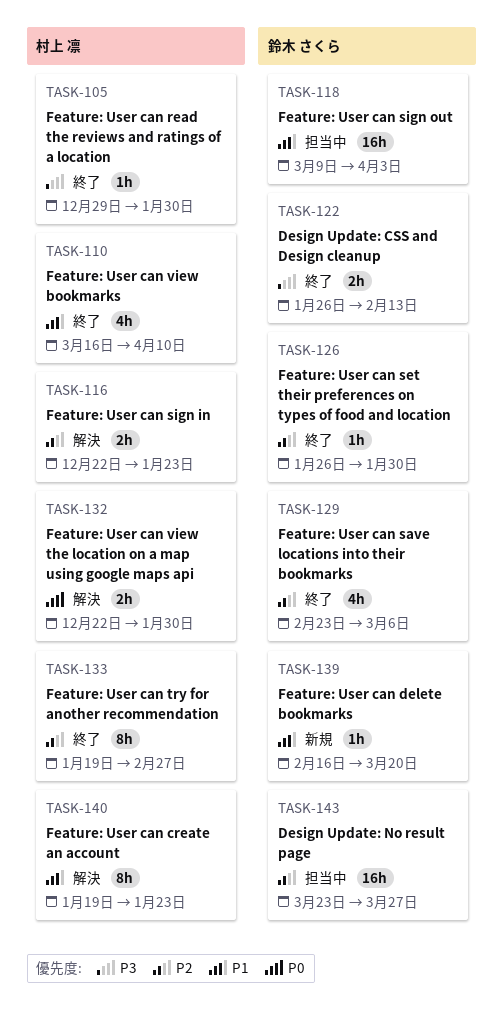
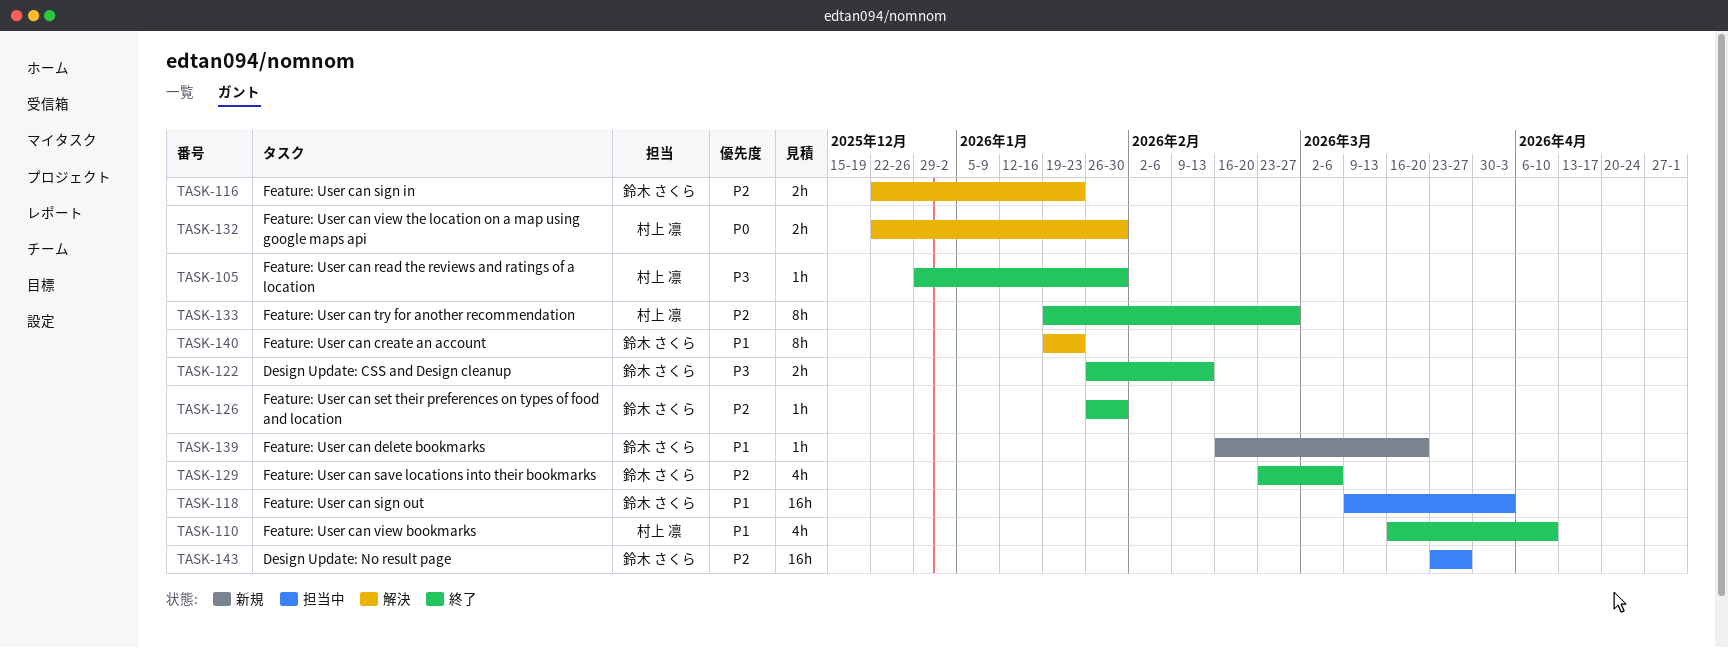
TASK-116, owner: 村上 凛 -> 鈴木 さくら
TASK-140, owner: 村上 凛 -> 鈴木 さくら

